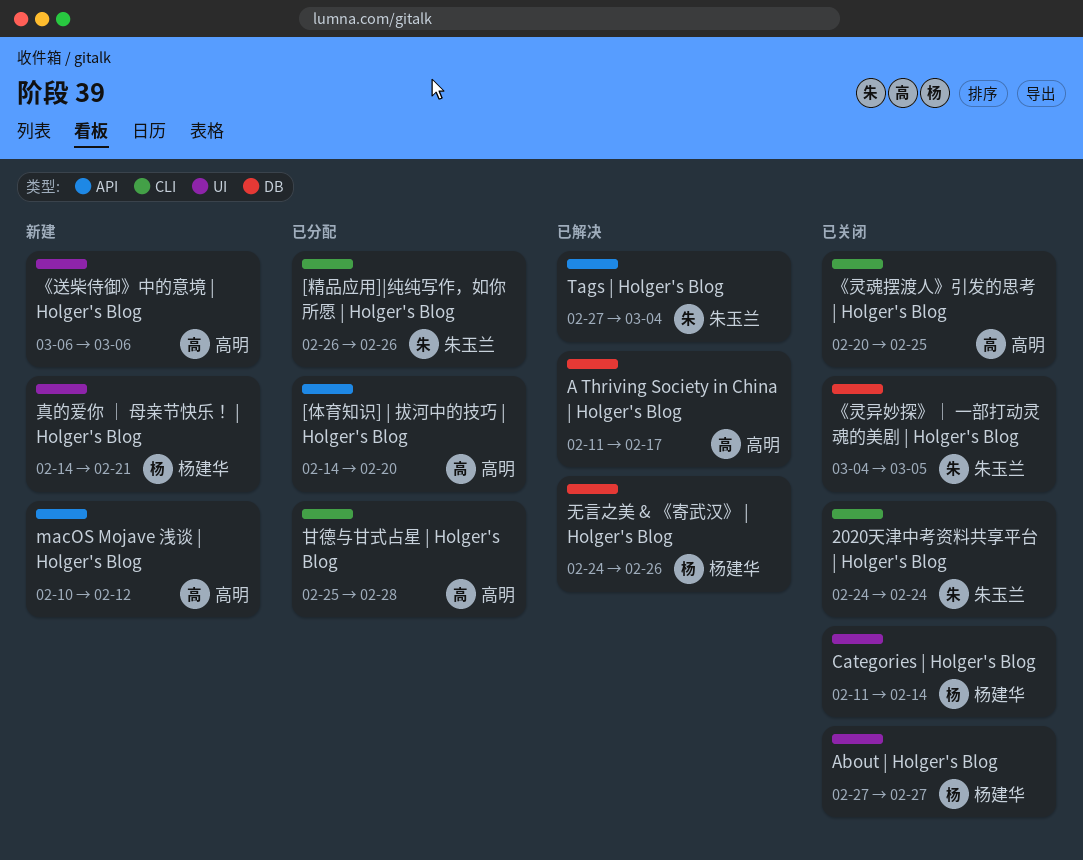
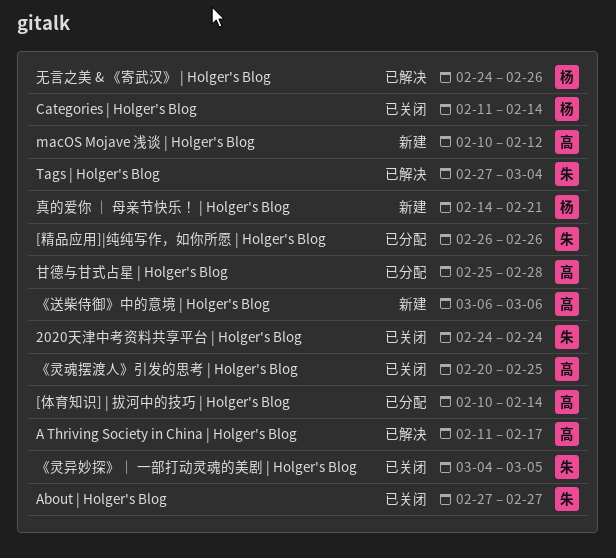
[体育知识] | 拔河中的技巧 | Holger's Blog, start: Feb 14 -> Feb 10
[体育知识] | 拔河中的技巧 | Holger's Blog, due: Feb 20 -> Feb 14
About | Holger's Blog, owner: 杨建华 -> 朱玉兰

